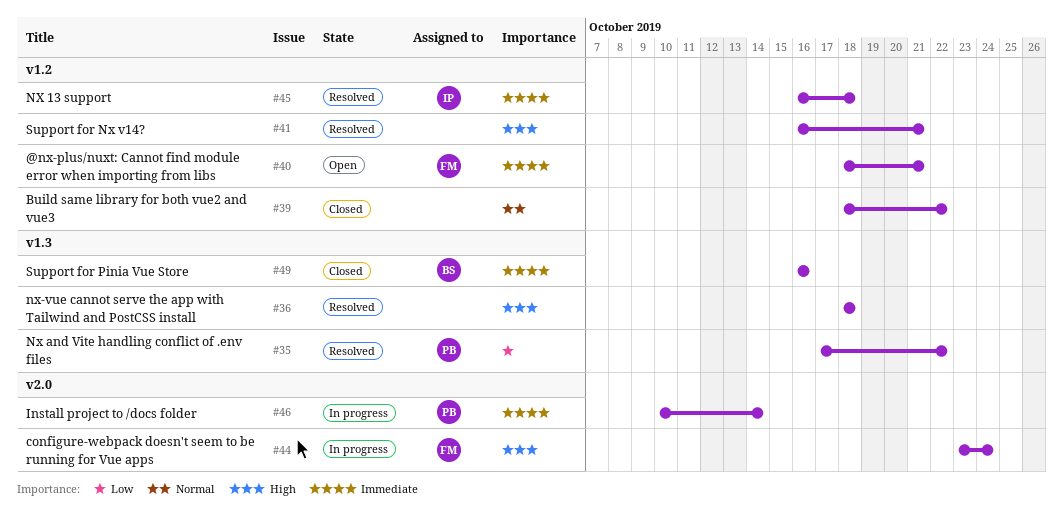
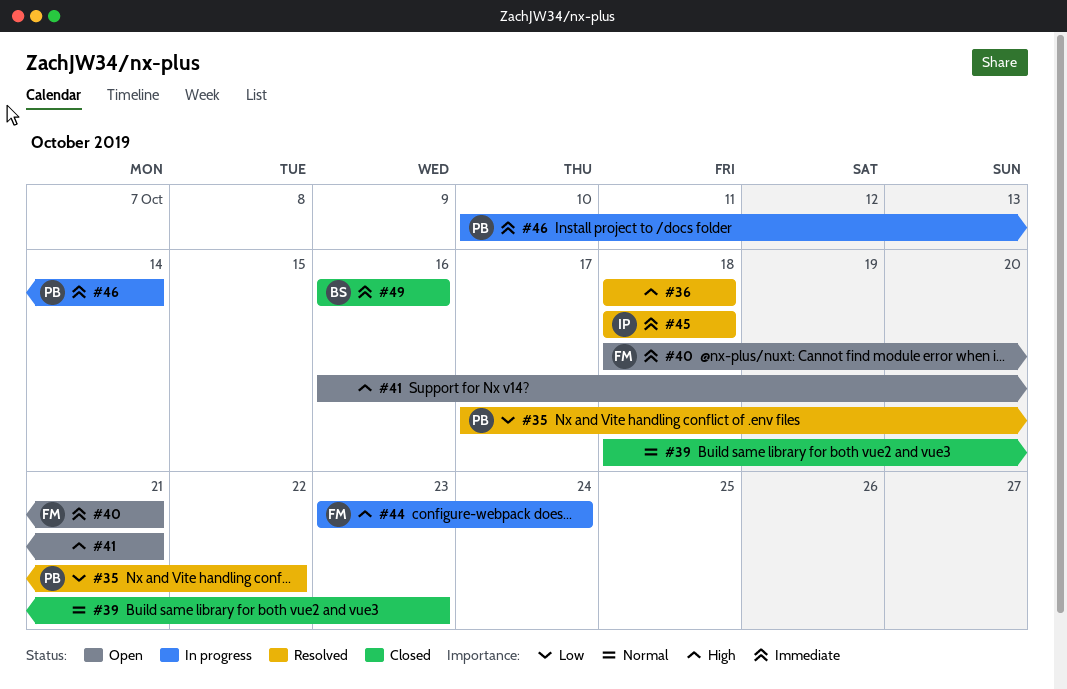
#39, due: Oct 22 -> Oct 23
#41, status: Resolved -> Open
#45, start: Oct 16 -> Oct 18

